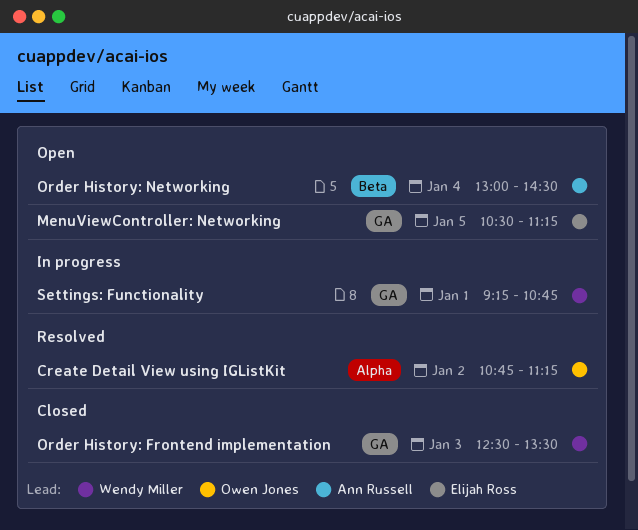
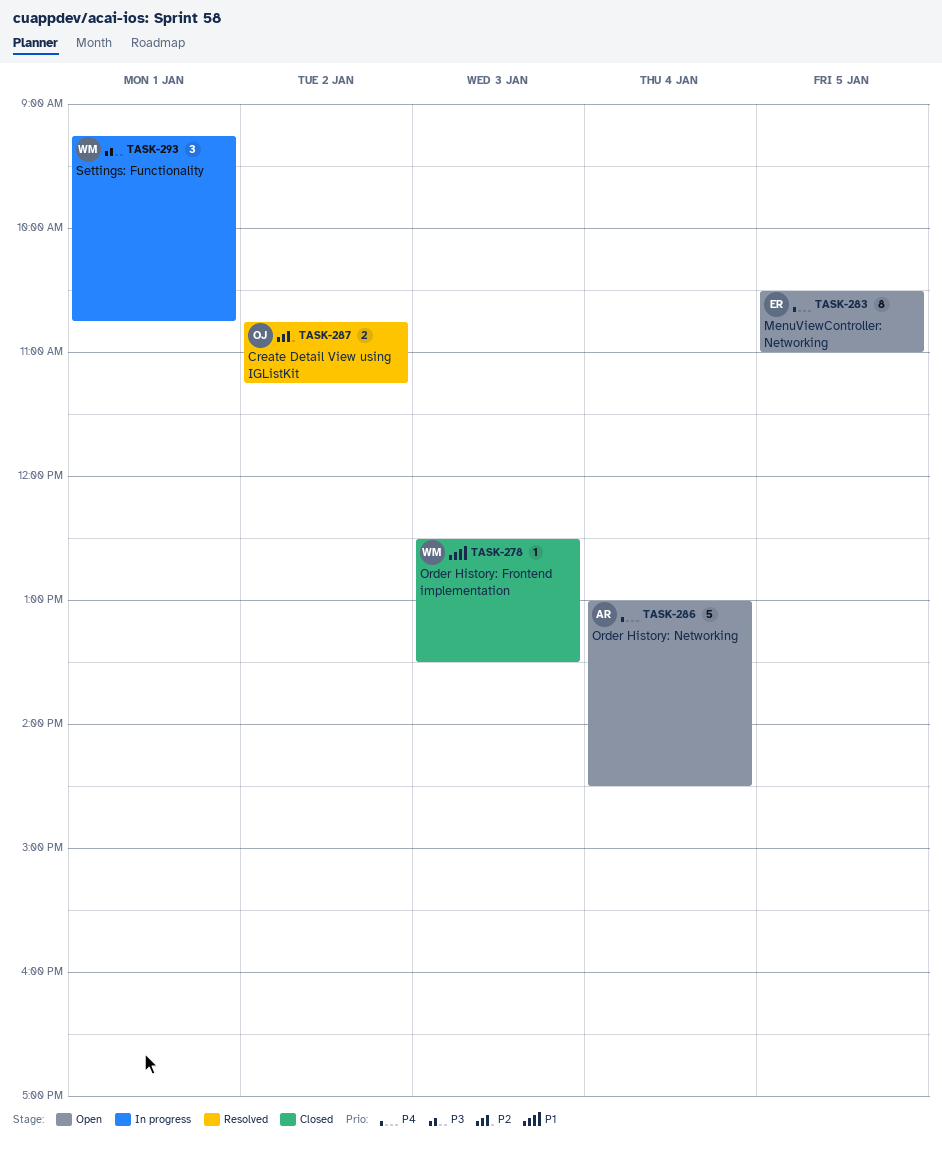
MenuViewController: Networking, ends: 11:15 -> 11:00

